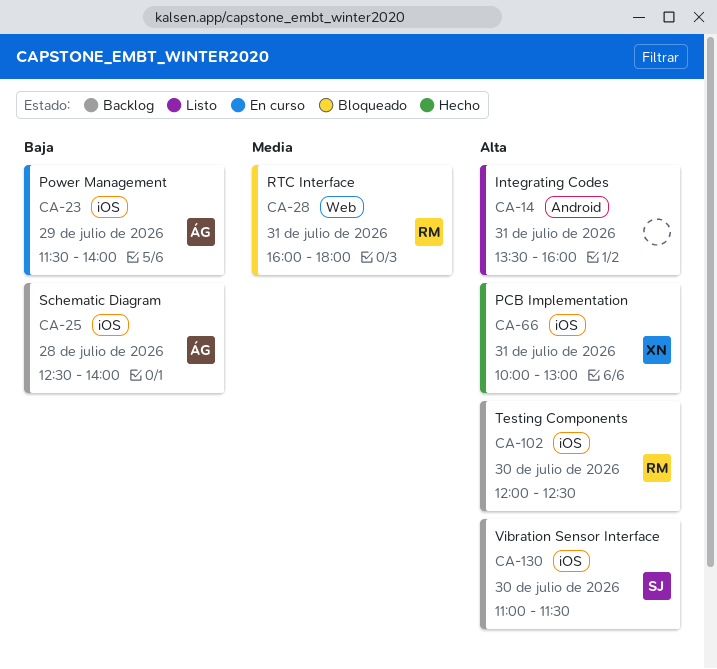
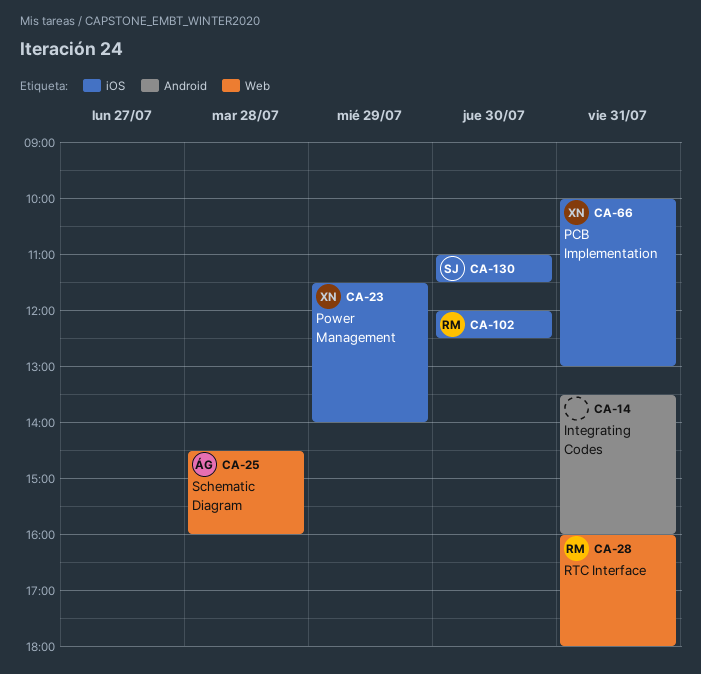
CA-23, owner: ÁG -> XN
CA-25, label: iOS -> Web
CA-25, begins: 12:30 -> 14:30
CA-25, ends: 14:00 -> 16:00

